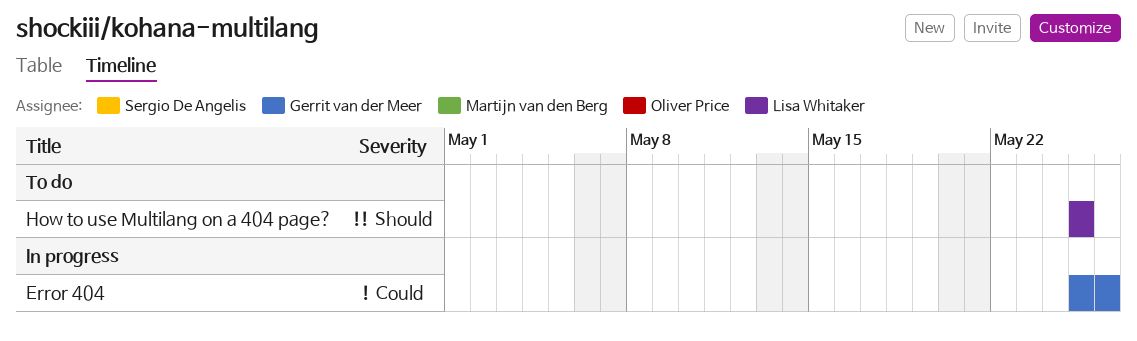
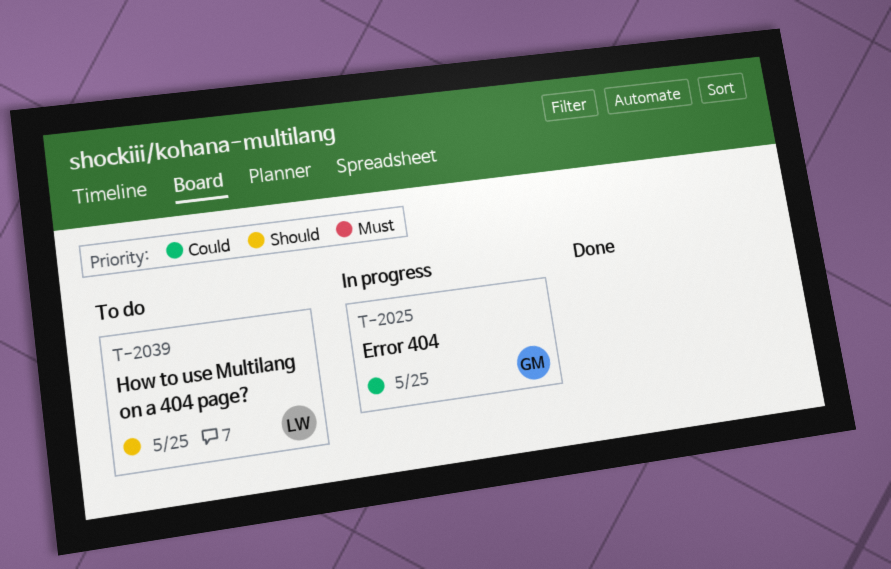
Error 404, due: May 26 -> May 25

